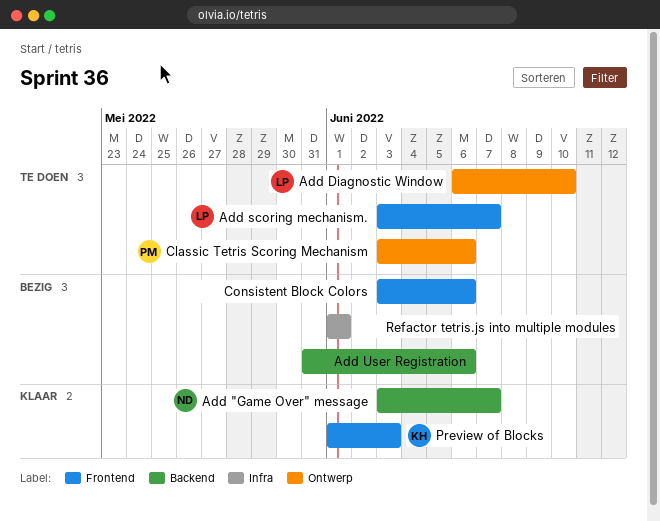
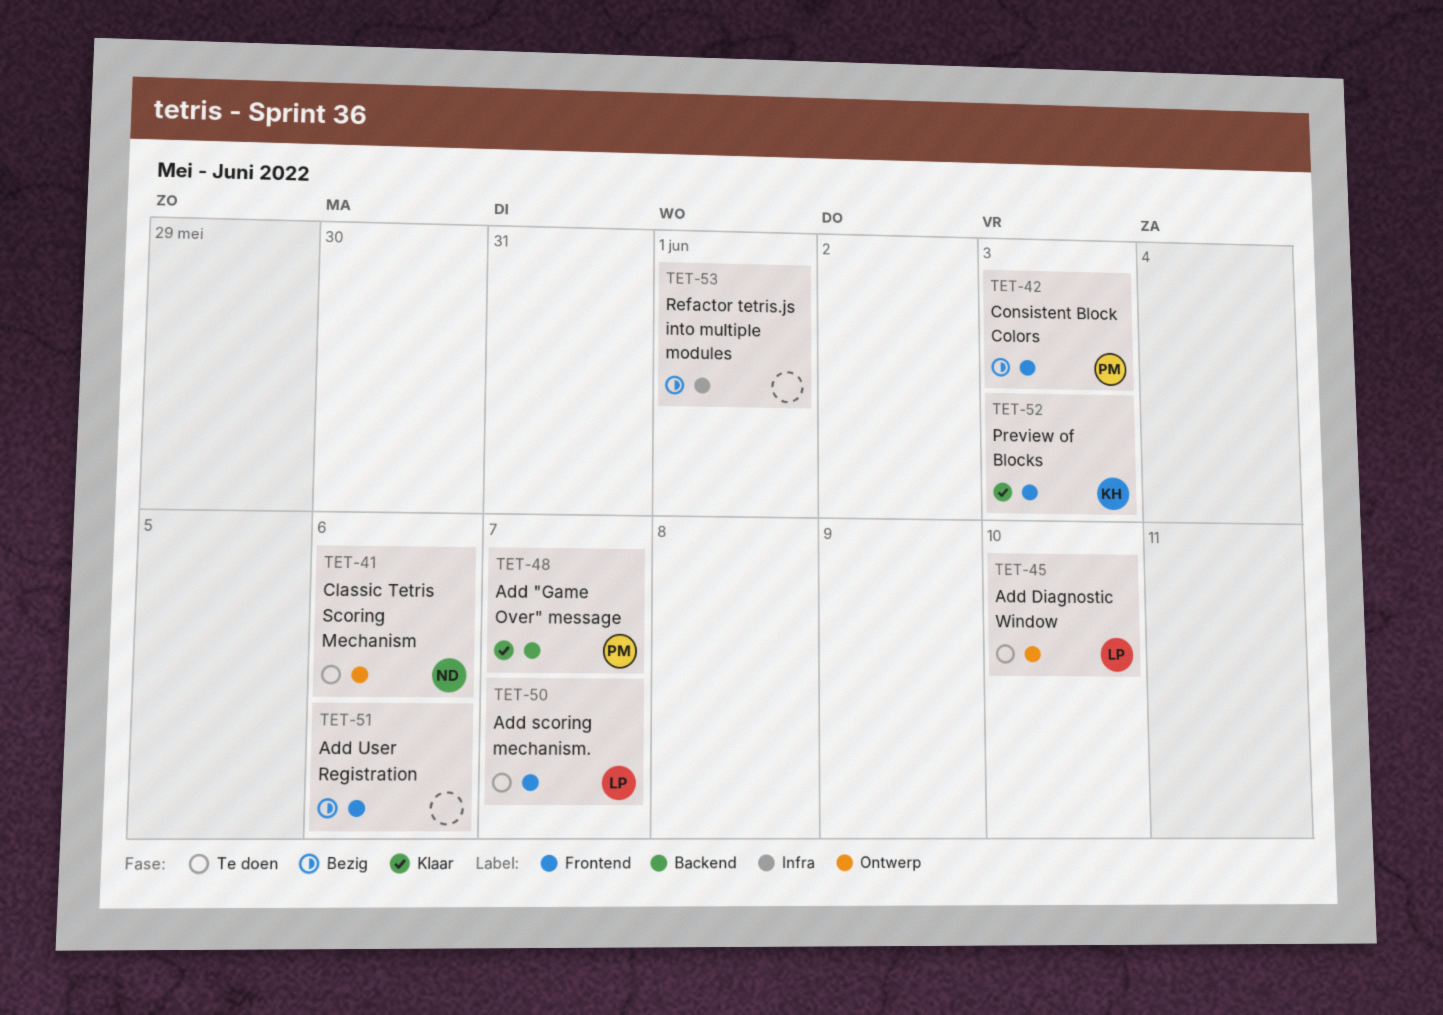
Add "Game Over" message, owner: ND -> PM
Add User Registration, label: Backend -> Frontend
Classic Tetris Scoring Mechanism, owner: PM -> ND
Consistent Block Colors, owner: none -> PM
Consistent Block Colors, due: Jun 6 -> Jun 3

